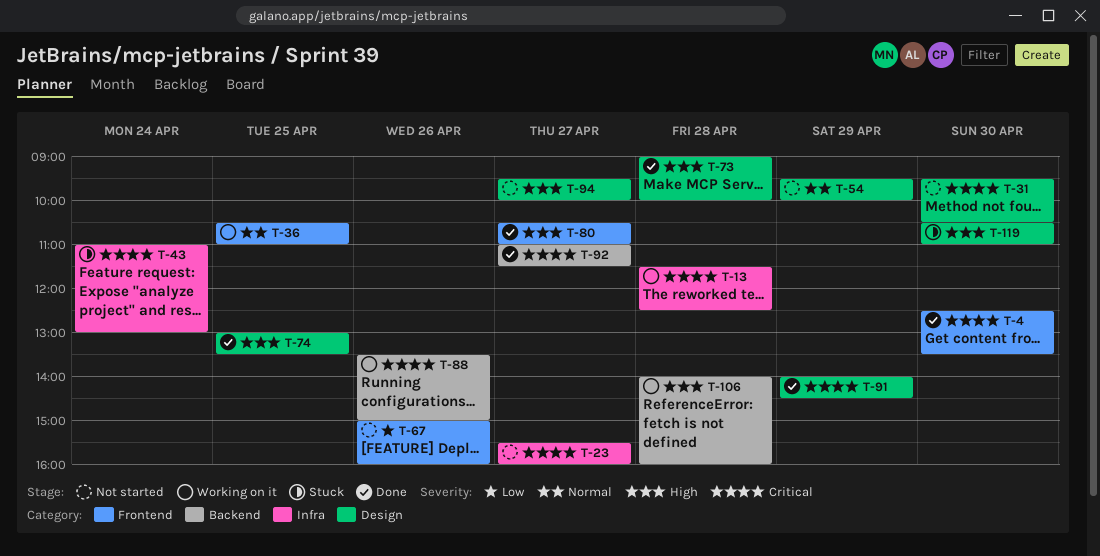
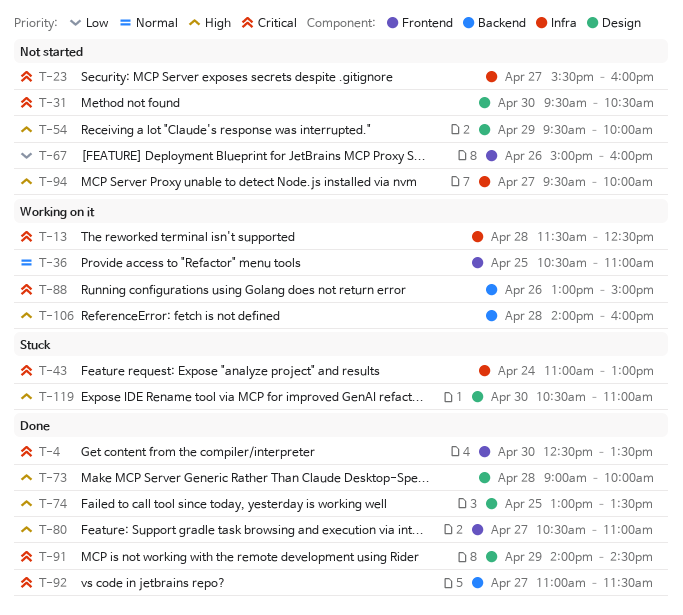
T-54, priority: Normal -> High
T-88, begins: 13:30 -> 13:00
T-94, label: Design -> Infra

